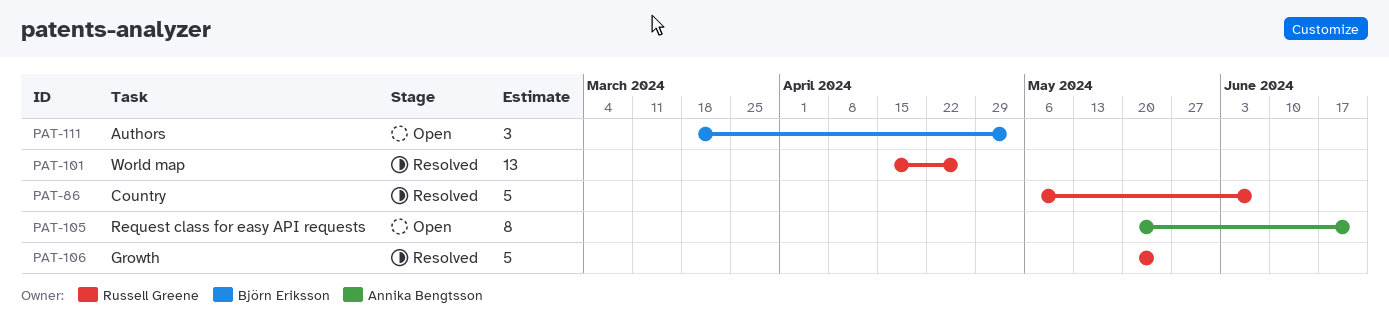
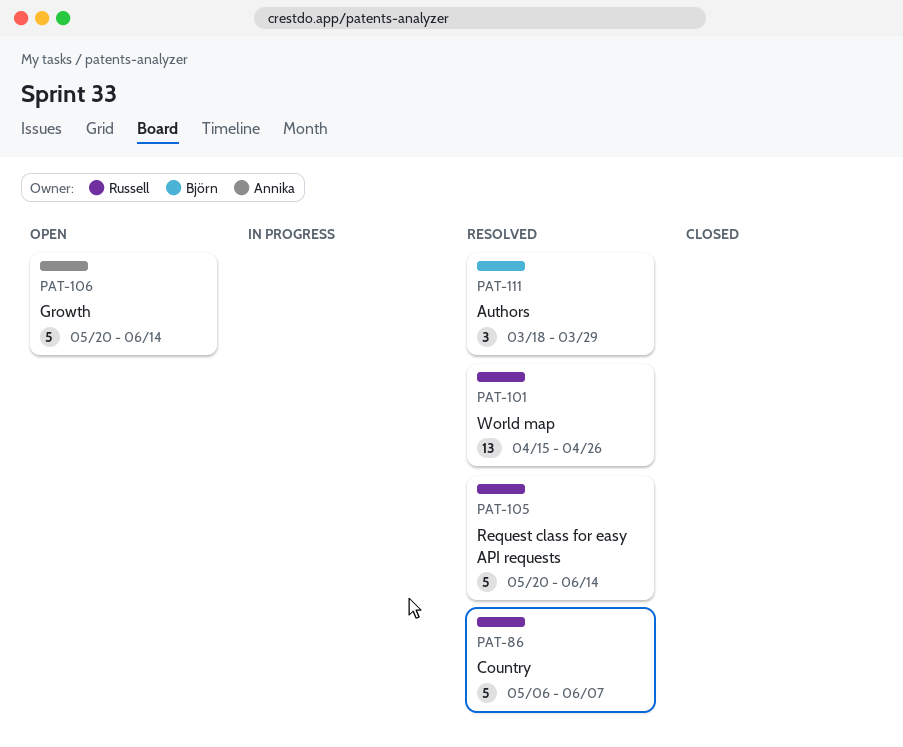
PAT-105, status: Open -> Resolved
PAT-105, owner: Annika Bengtsson -> Russell Greene
PAT-105, estimate: 8 -> 5
PAT-105, due: Jun 21 -> Jun 14
PAT-106, status: Resolved -> Open
PAT-106, owner: Russell Greene -> Annika Bengtsson
PAT-106, due: May 24 -> Jun 14
PAT-111, status: Open -> Resolved
PAT-111, due: May 3 -> Mar 29

